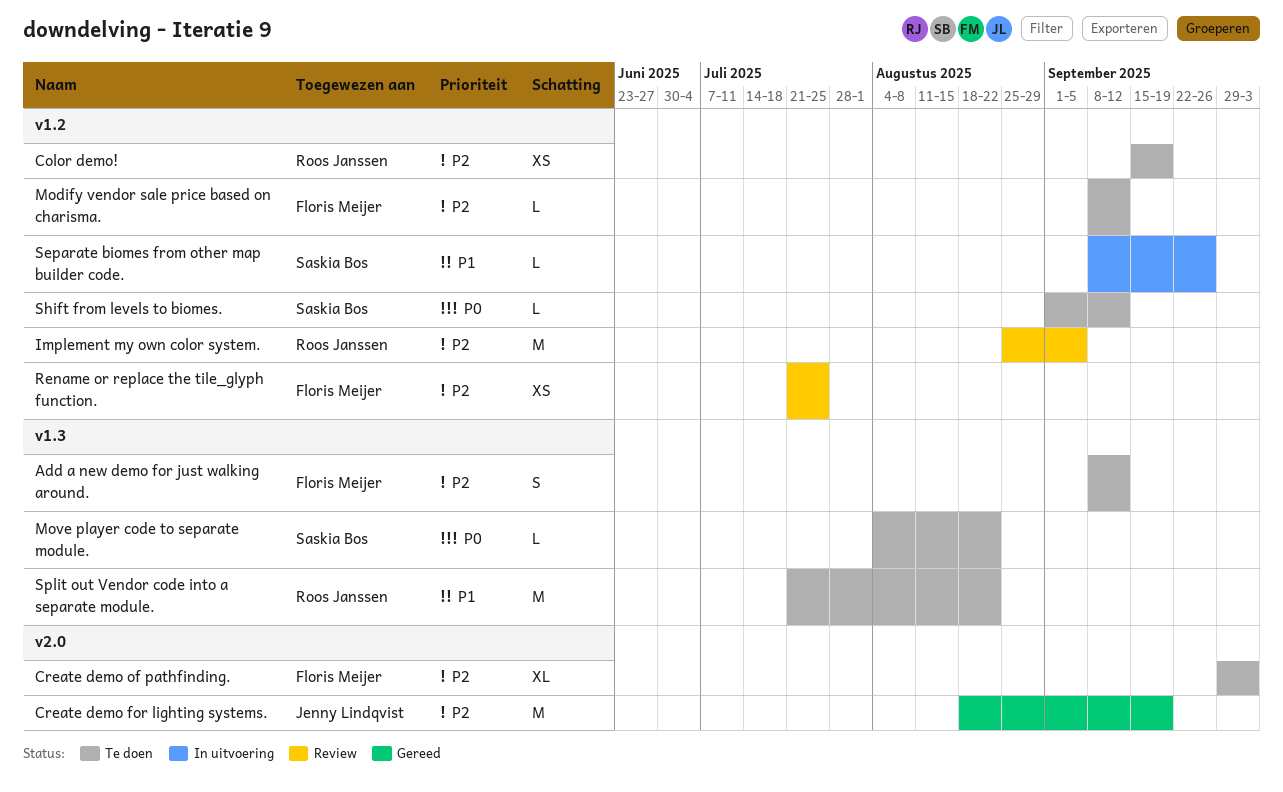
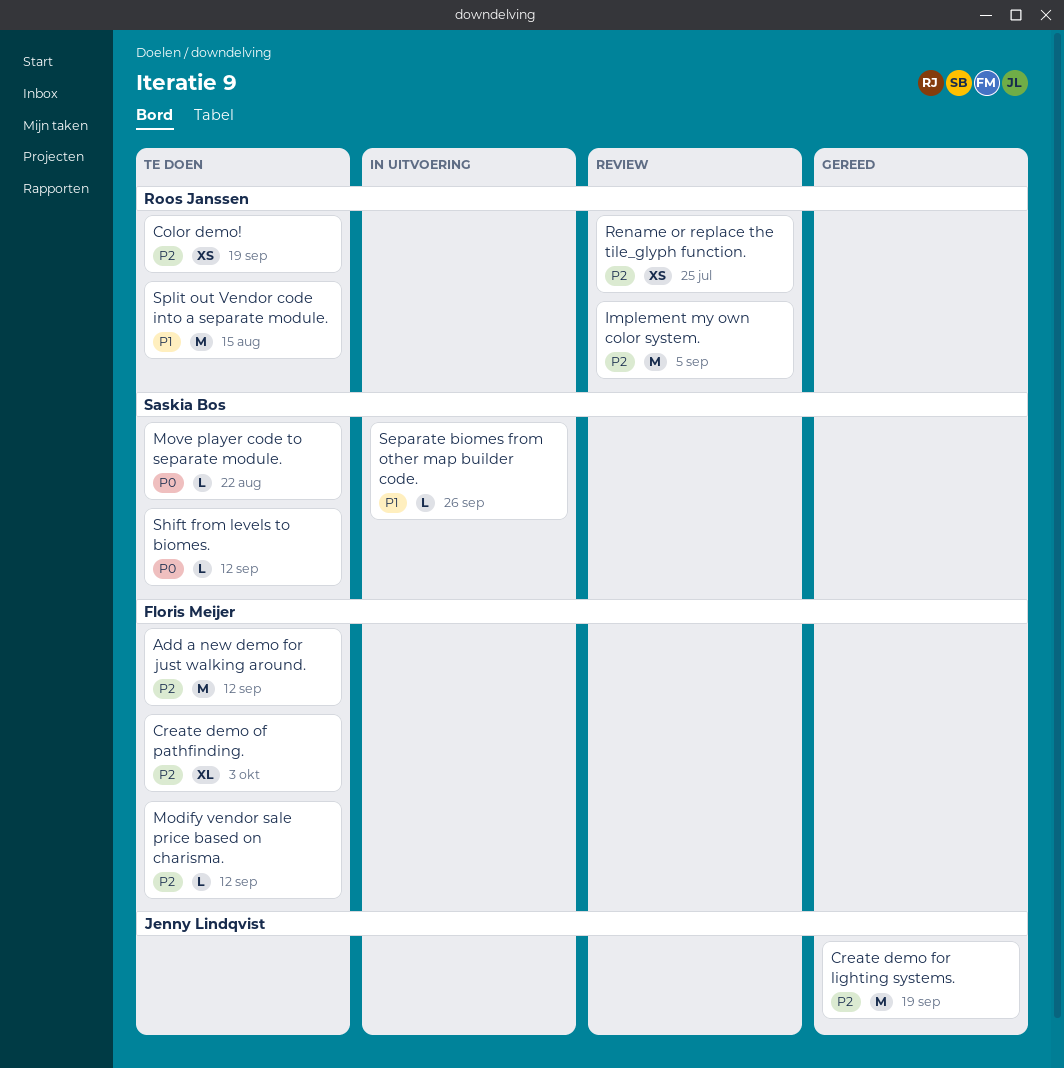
Add a new demo for just walking around., estimate: S -> M
Rename or replace the tile_glyph function., owner: Floris Meijer -> Roos Janssen
Split out Vendor code into a separate module., due: Aug 22 -> Aug 15

